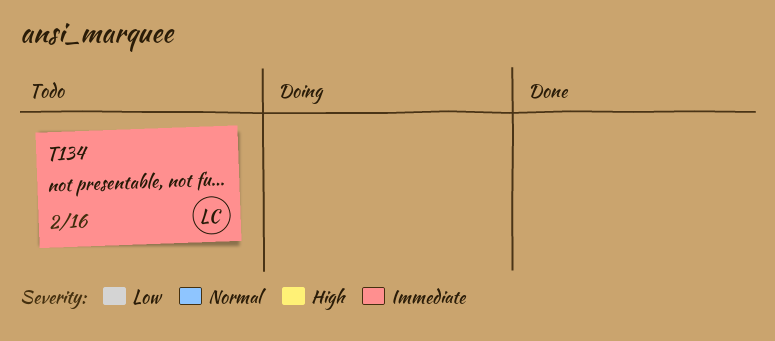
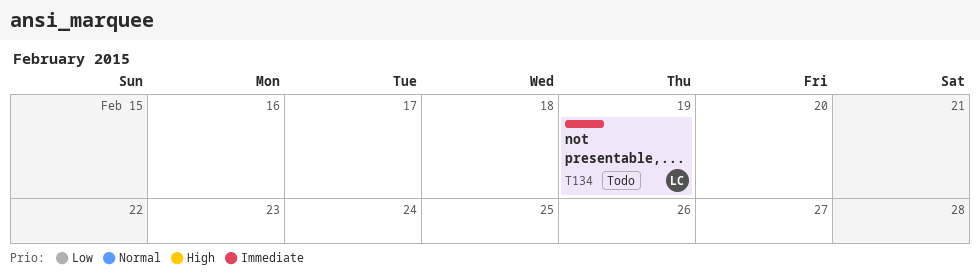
T134, due: Feb 16 -> Feb 19

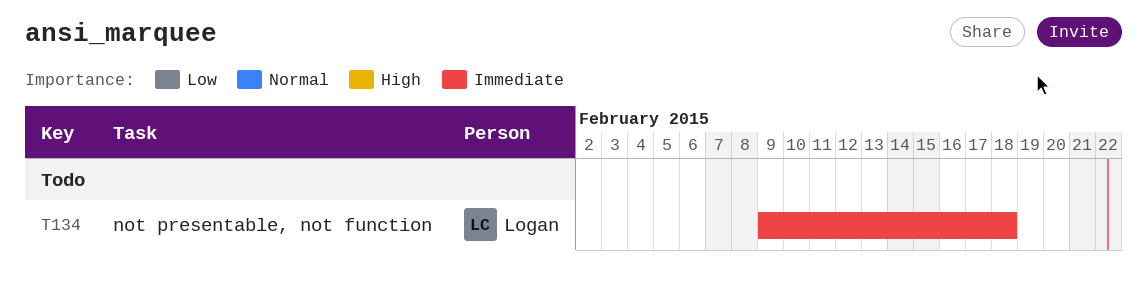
T134, due: Feb 19 -> Feb 18

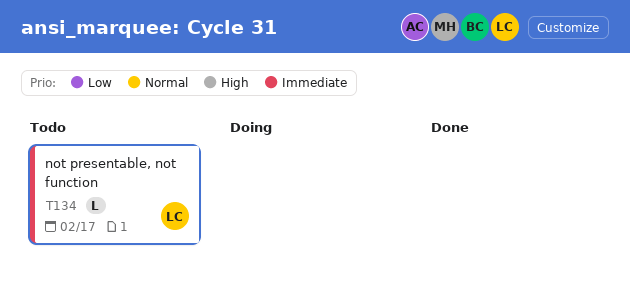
T134, due: Feb 18 -> Feb 17

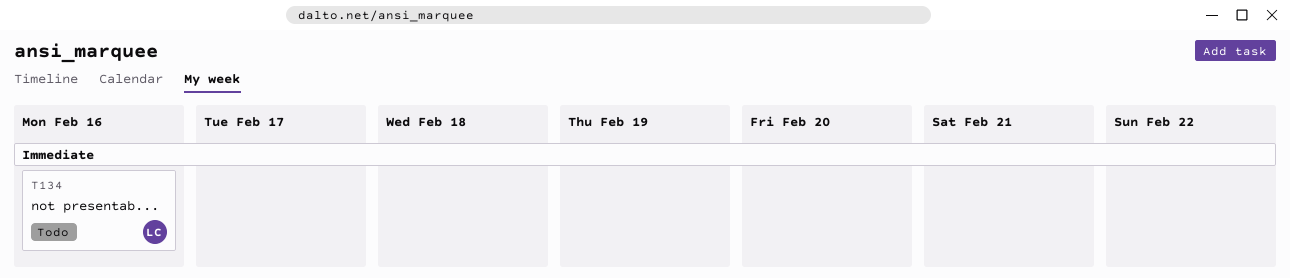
T134, due: Feb 17 -> Feb 16

